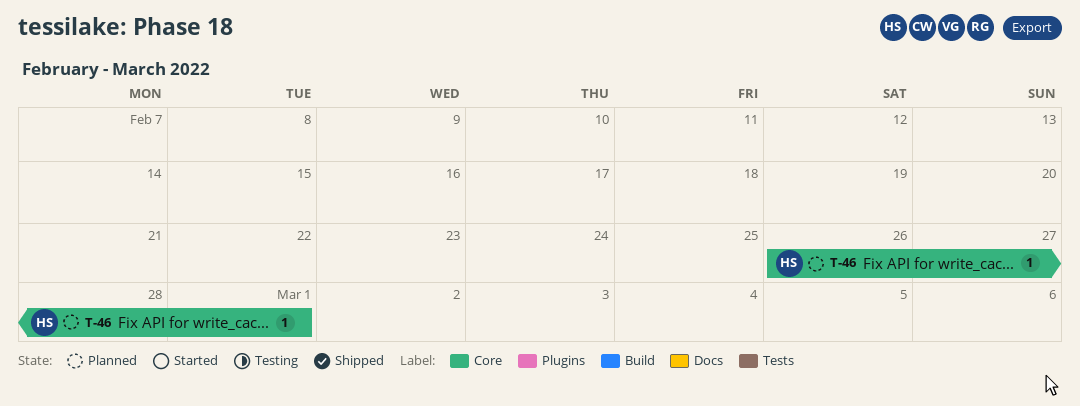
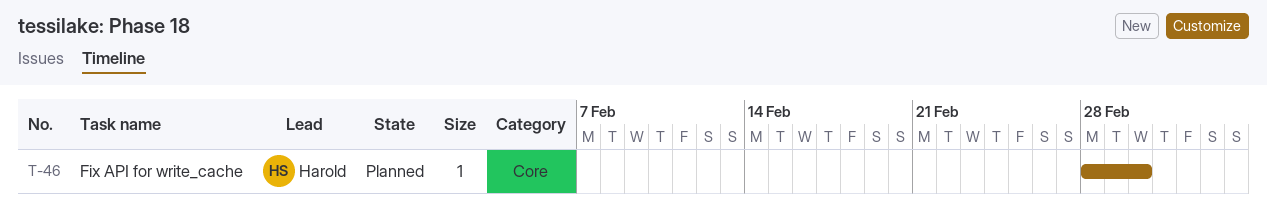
T-46, start: Feb 26 -> Feb 28
T-46, due: Mar 1 -> Mar 2

